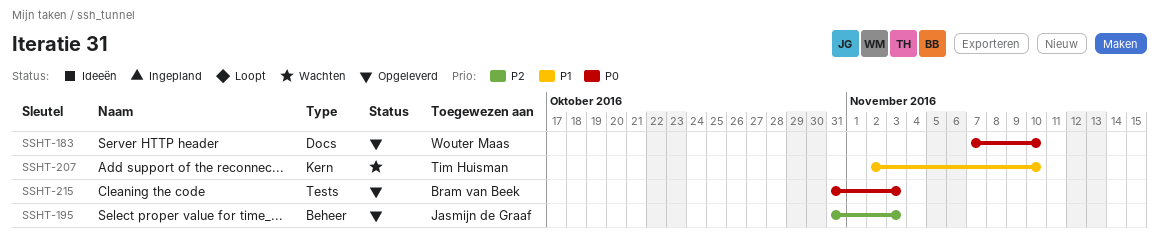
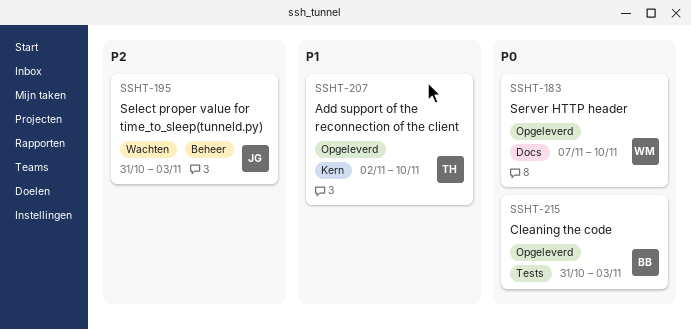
SSHT-195, status: Opgeleverd -> Wachten
SSHT-207, status: Wachten -> Opgeleverd

